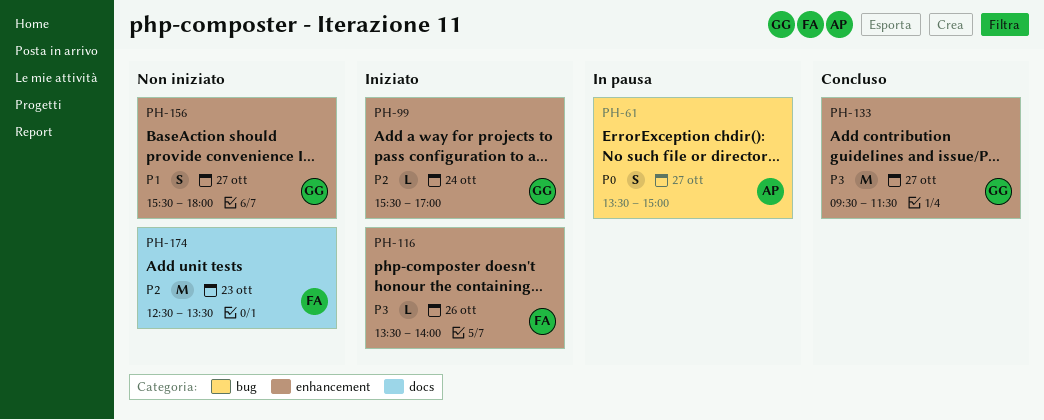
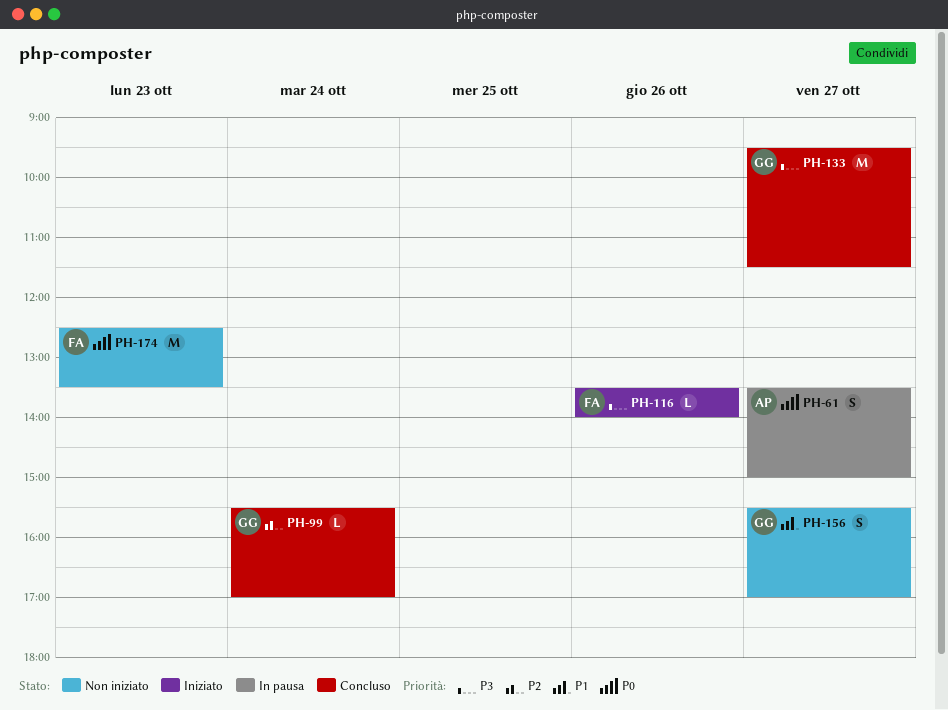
PH-99, status: Iniziato -> Concluso
PH-156, ends: 18:00 -> 17:00
PH-174, priority: P2 -> P0

